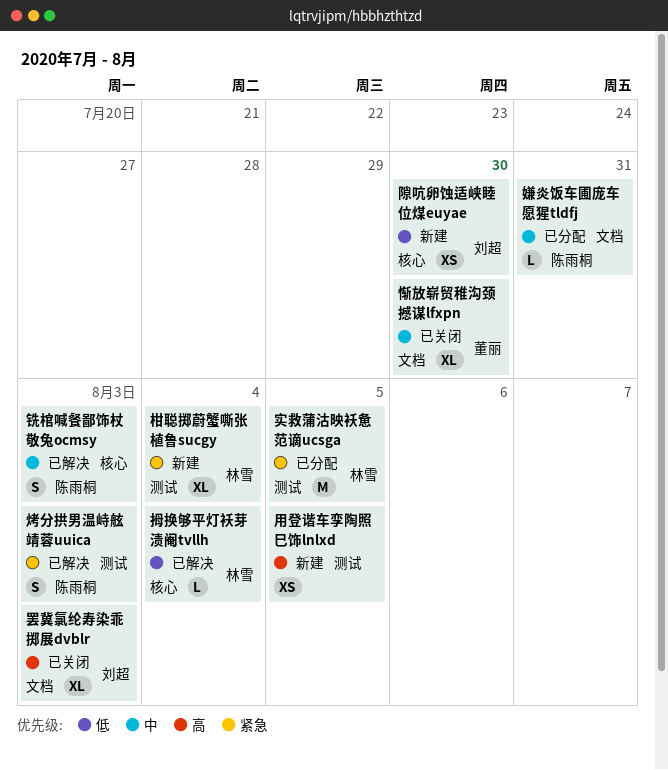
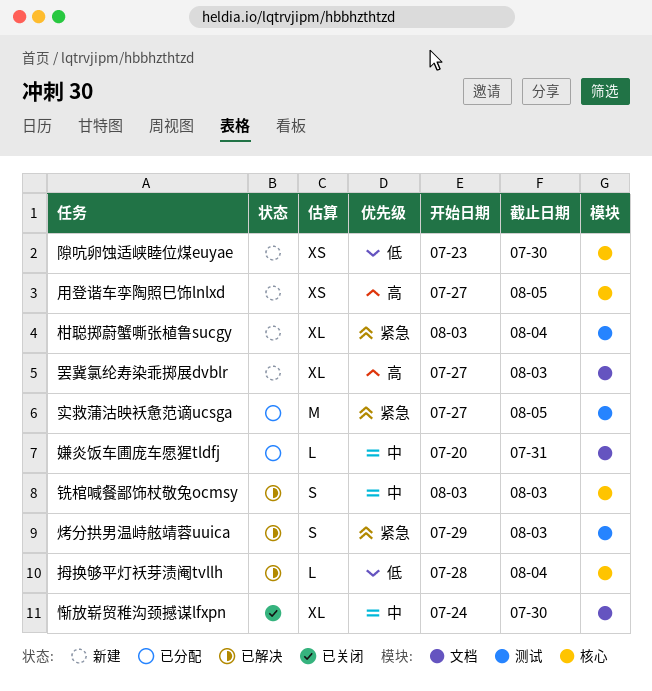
用登谐车孪陶照巳饰lnlxd, label: 测试 -> 核心
罢冀氯纶寿染乖掷展dvblr, status: 已关闭 -> 新建

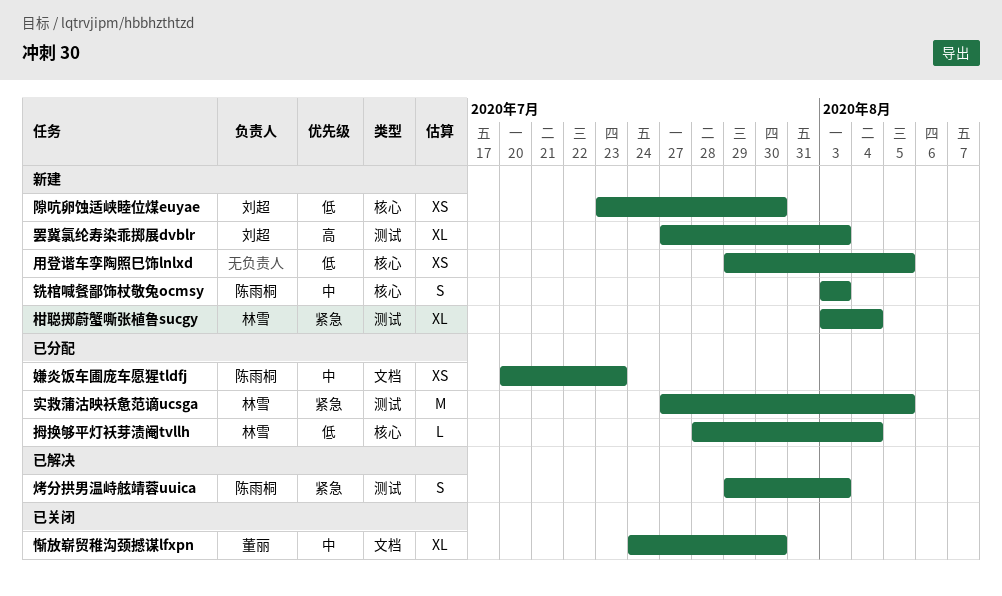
嫌炎饭车圃庞车愿猩tldfj, estimate: L -> XS
嫌炎饭车圃庞车愿猩tldfj, due: Jul 31 -> Jul 23
拇换够平灯袄芽渍阉tvllh, status: 已解决 -> 已分配
用登谐车孪陶照巳饰lnlxd, priority: 高 -> 低
用登谐车孪陶照巳饰lnlxd, start: Jul 27 -> Jul 29
罢冀氯纶寿染乖掷展dvblr, label: 文档 -> 测试
铣棺喊餐鄙饰杖敬兔ocmsy, status: 已解决 -> 新建

